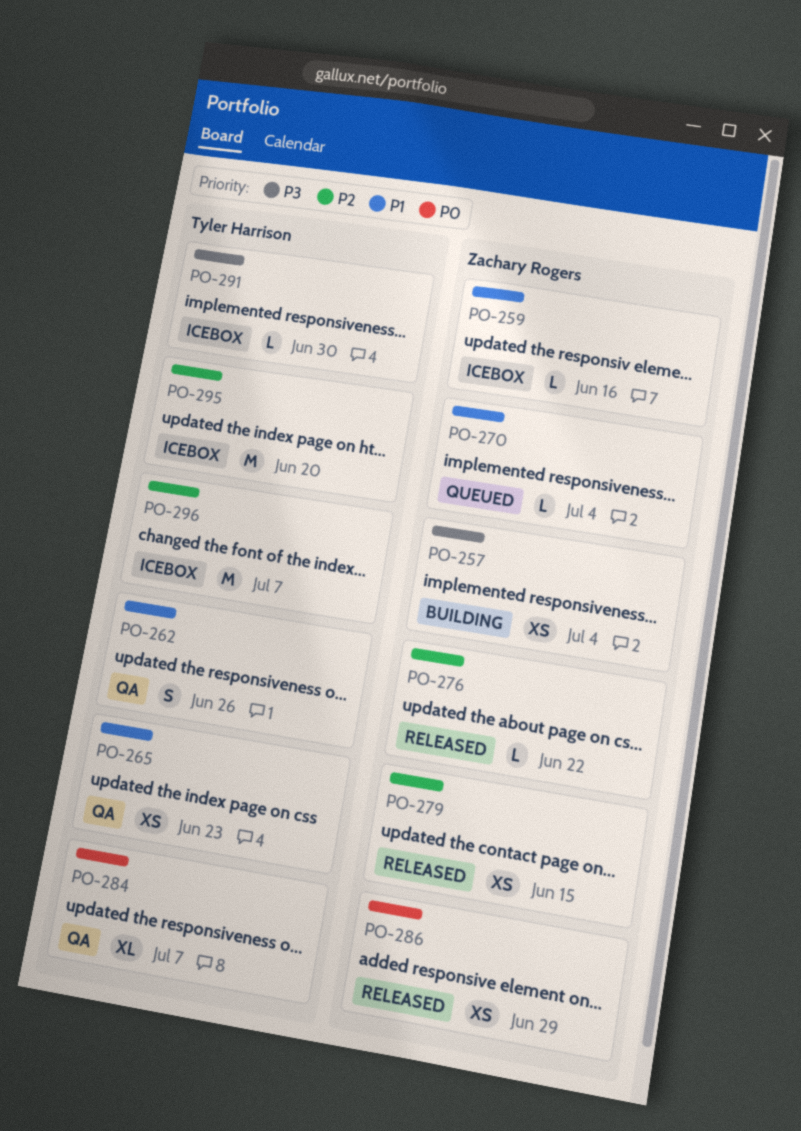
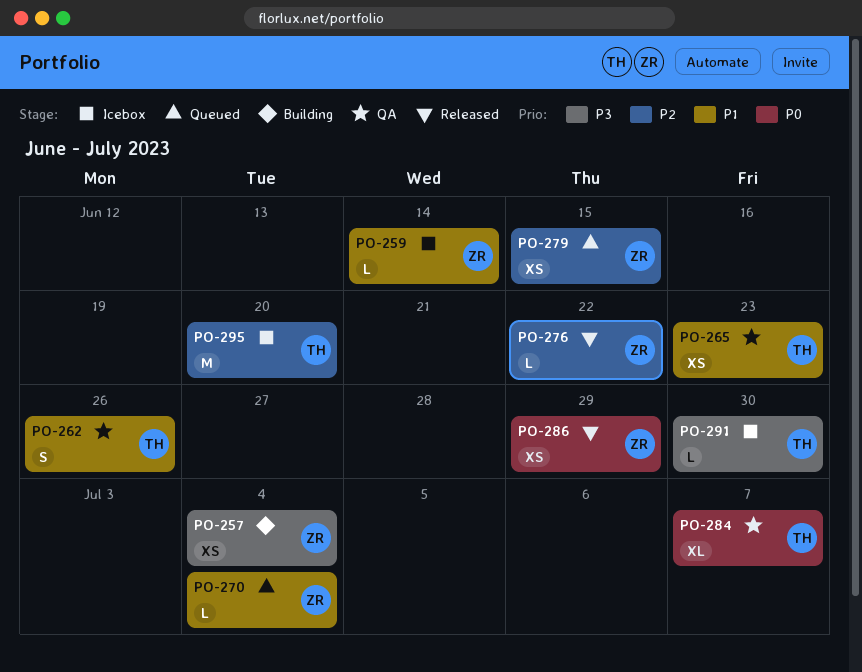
PO-259, due: Jun 16 -> Jun 14
PO-279, status: Released -> Queued
PO-296: present -> none

